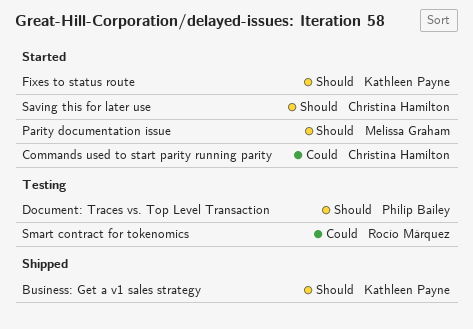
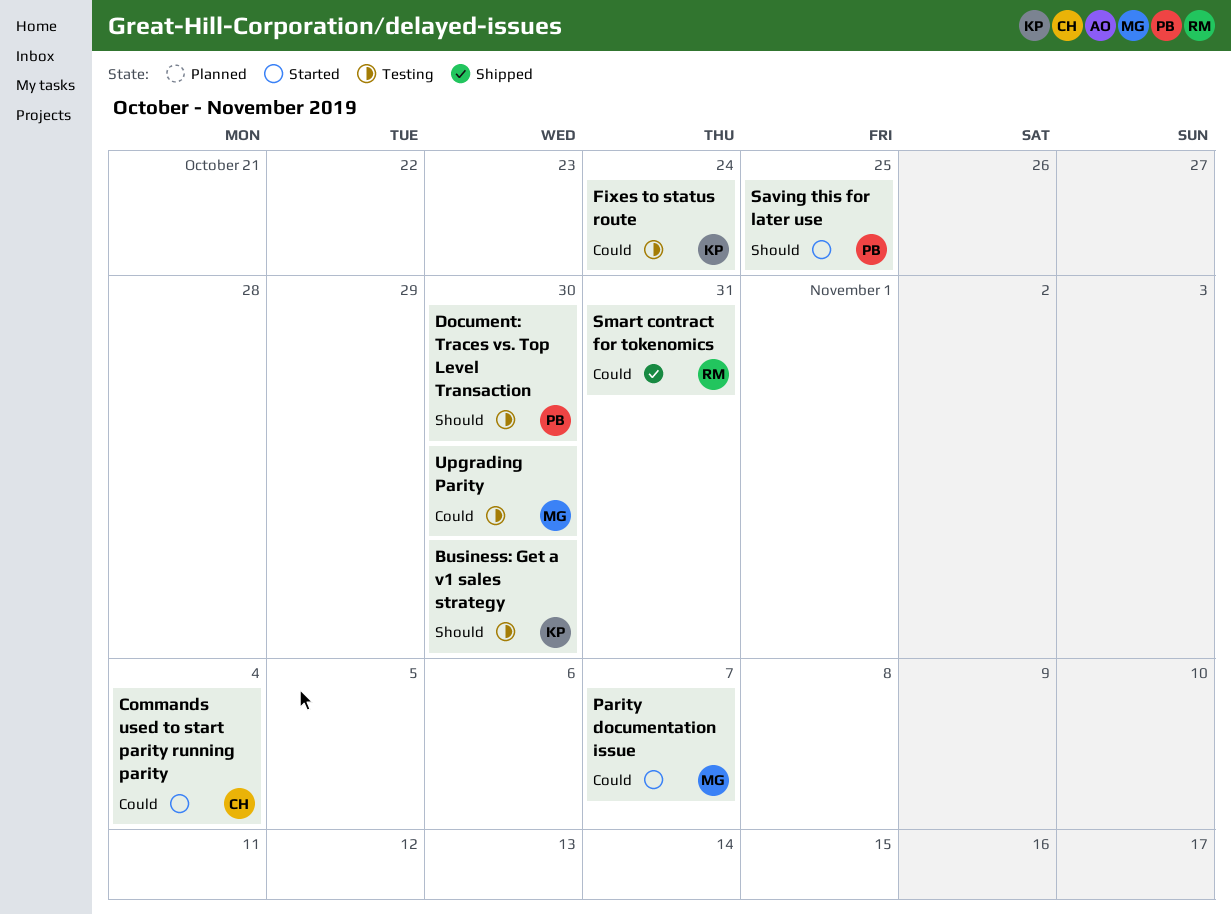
Business: Get a v1 sales strategy, status: Shipped -> Testing
Fixes to status route, status: Started -> Testing
Fixes to status route, priority: Should -> Could
Parity documentation issue, priority: Should -> Could
Saving this for later use, owner: Christina Hamilton -> Philip Bailey
Smart contract for tokenomics, status: Testing -> Shipped
Upgrading Parity: none -> present

